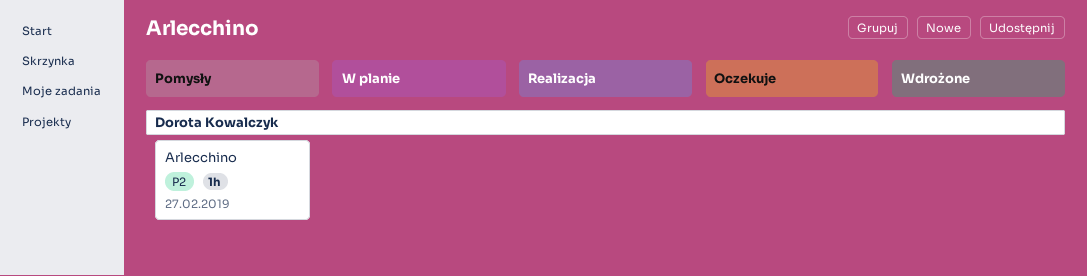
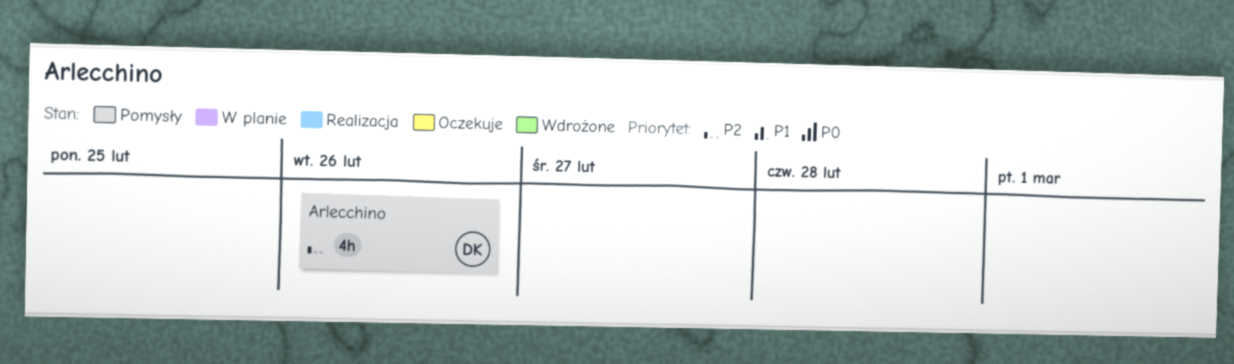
Arlecchino, estimate: 1h -> 4h
Arlecchino, due: Feb 27 -> Feb 26

